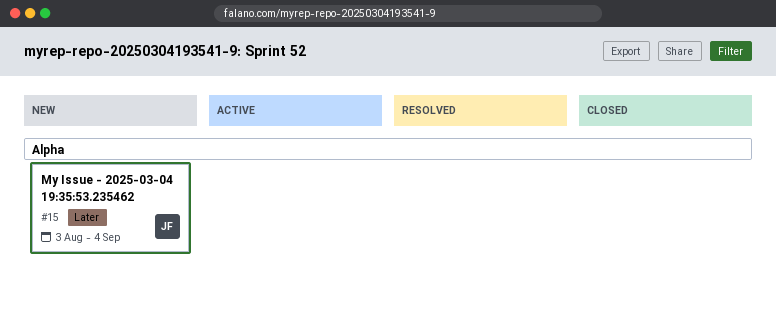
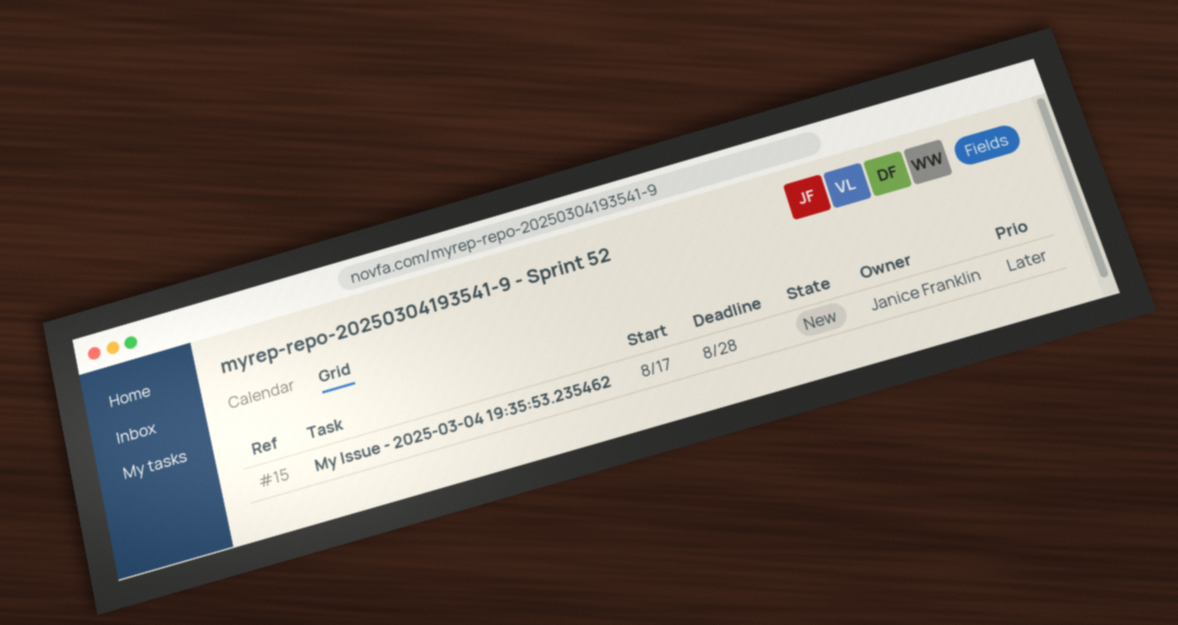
#15, start: Aug 3 -> Aug 17
#15, due: Sep 4 -> Aug 28

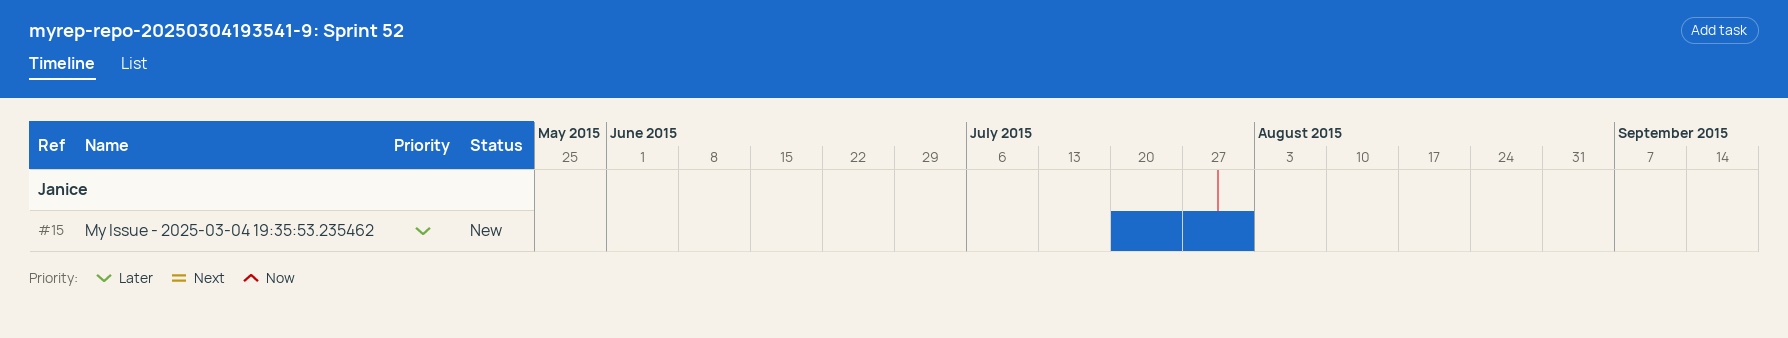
#15, start: Aug 17 -> Jul 20
#15, due: Aug 28 -> Jul 31

